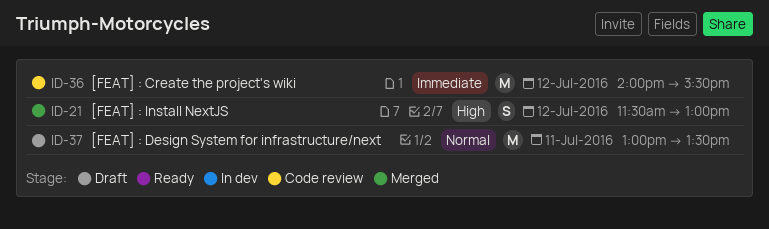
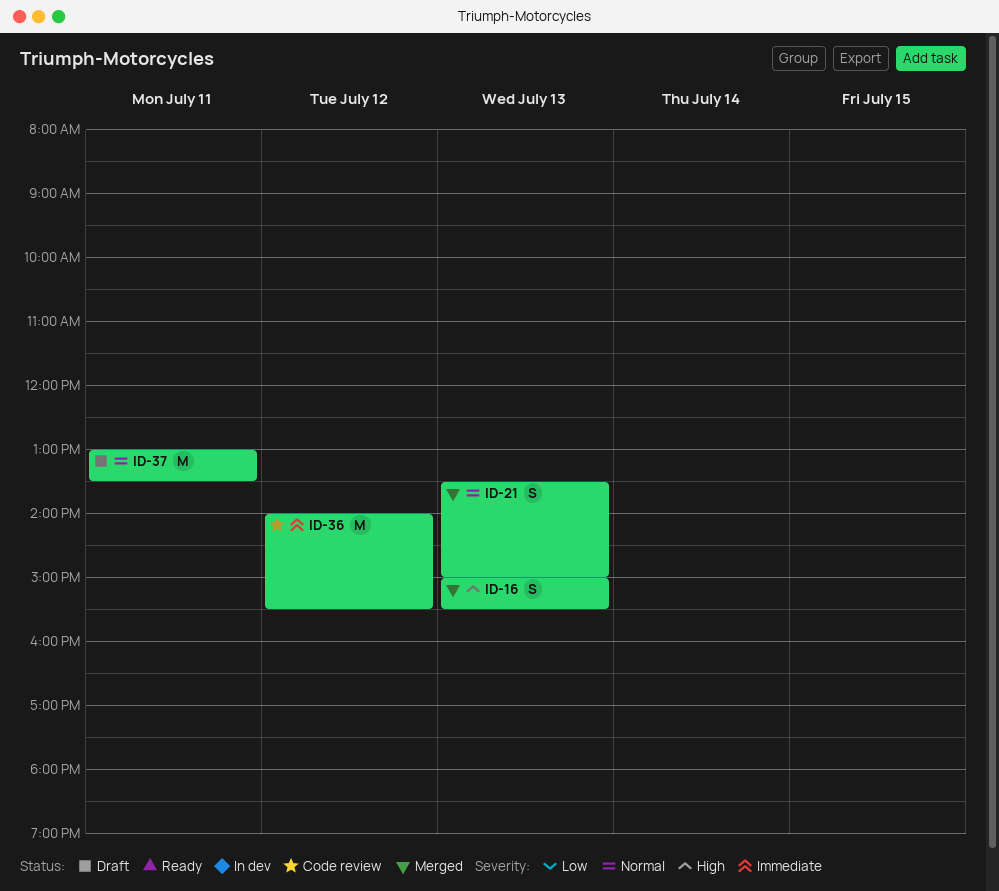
ID-16: none -> present
ID-21, priority: High -> Normal
ID-21, day: Jul 12 -> Jul 13
ID-21, begins: 11:30 -> 13:30
ID-21, ends: 13:00 -> 15:00

